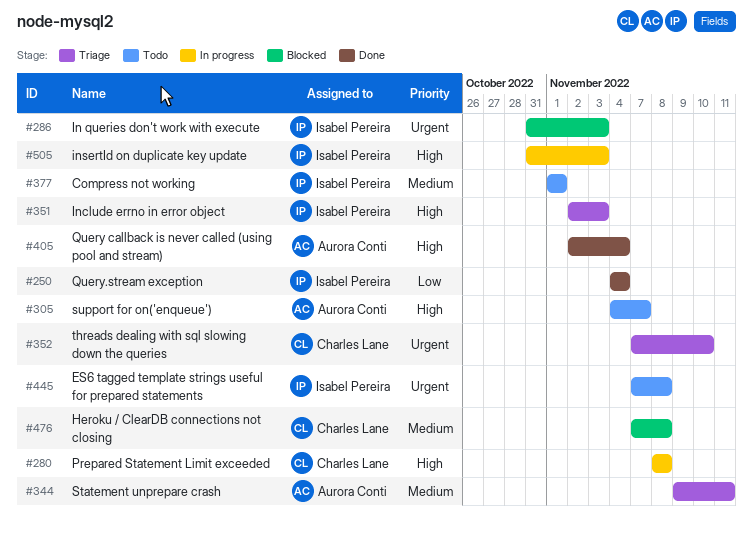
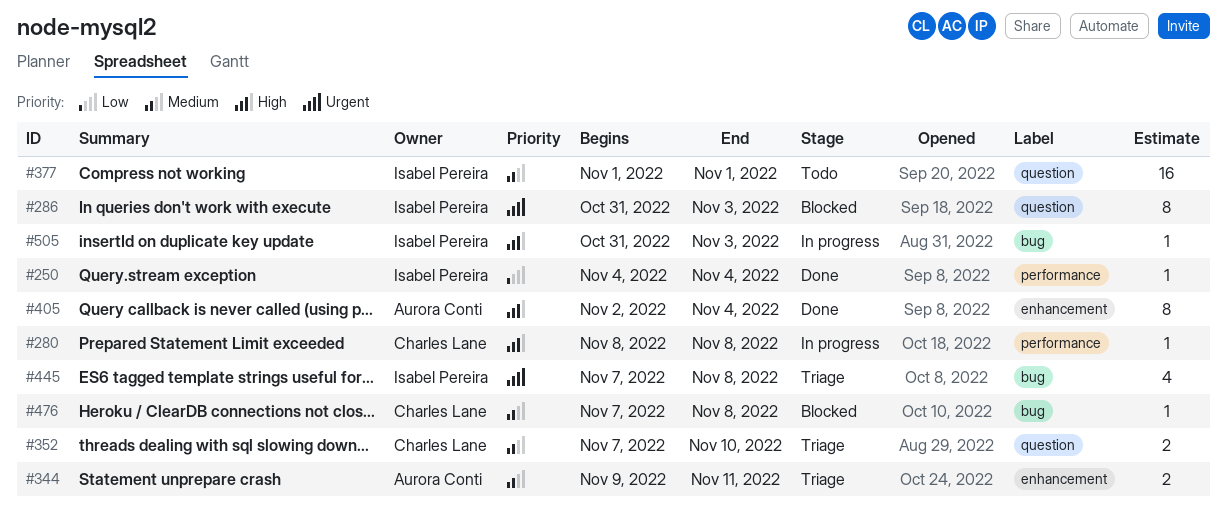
#305: present -> none
#351: present -> none
#352, priority: Urgent -> Medium
#445, status: Todo -> Triage

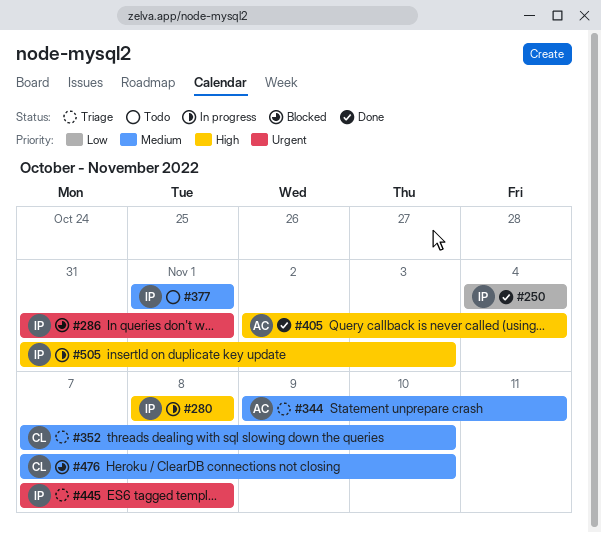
#280, owner: Charles Lane -> Isabel Pereira
#286, due: Nov 3 -> Nov 1
#476, due: Nov 8 -> Nov 10

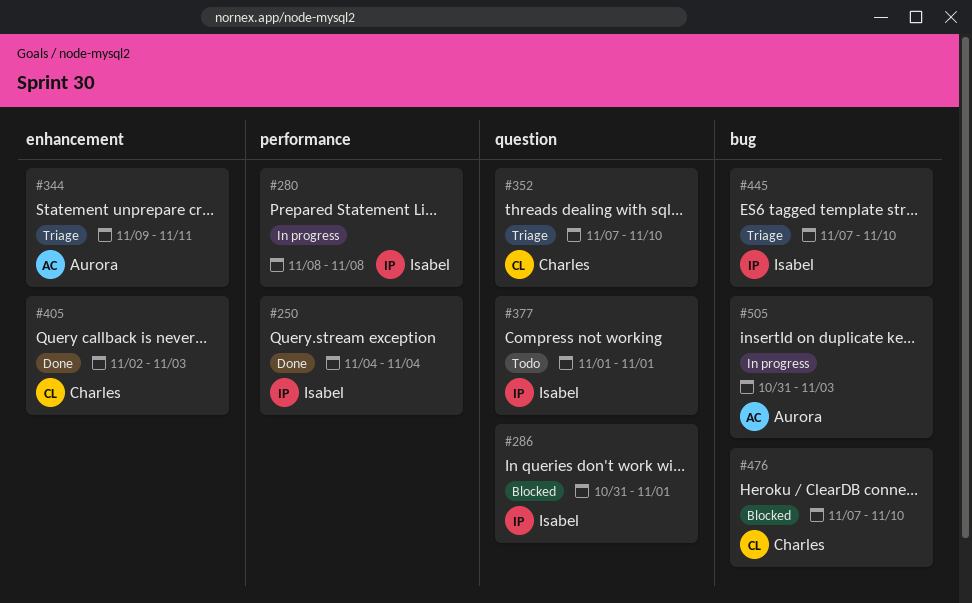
#405, owner: Aurora -> Charles
#405, due: Nov 4 -> Nov 3
#445, due: Nov 8 -> Nov 10
#505, owner: Isabel -> Aurora

